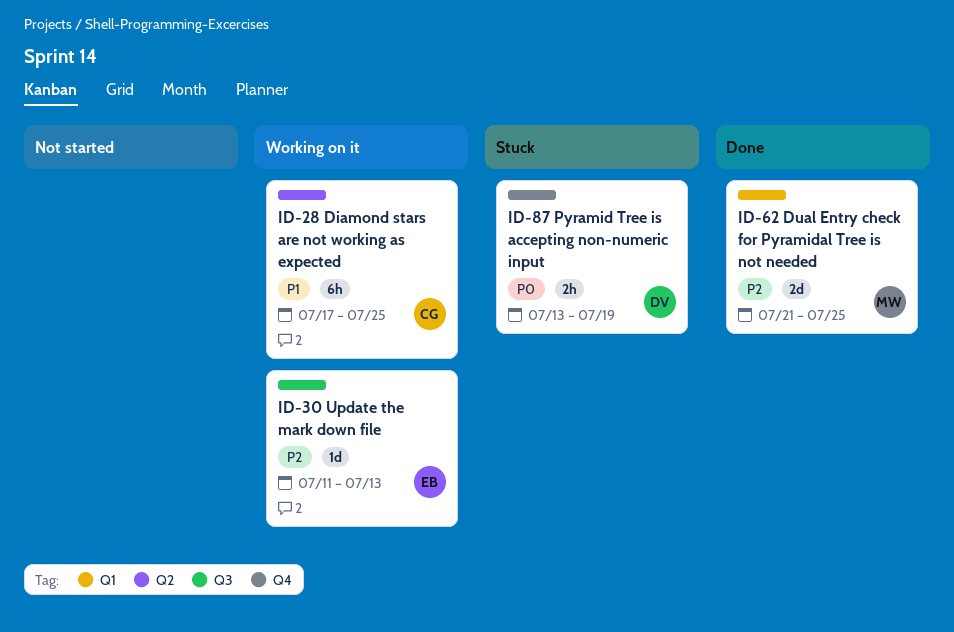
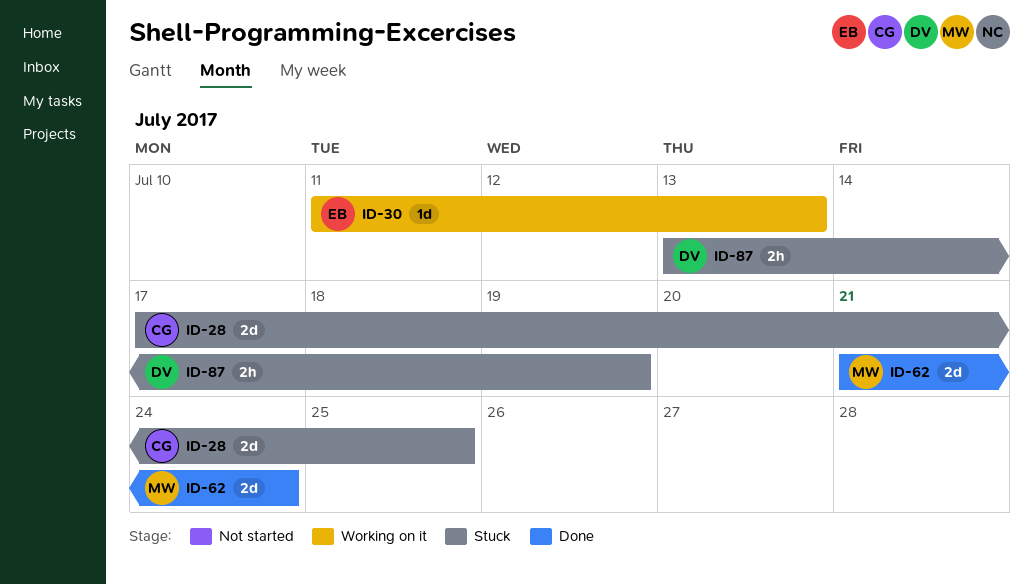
ID-28, status: Working on it -> Stuck
ID-28, estimate: 6h -> 2d
ID-62, due: Jul 25 -> Jul 24

